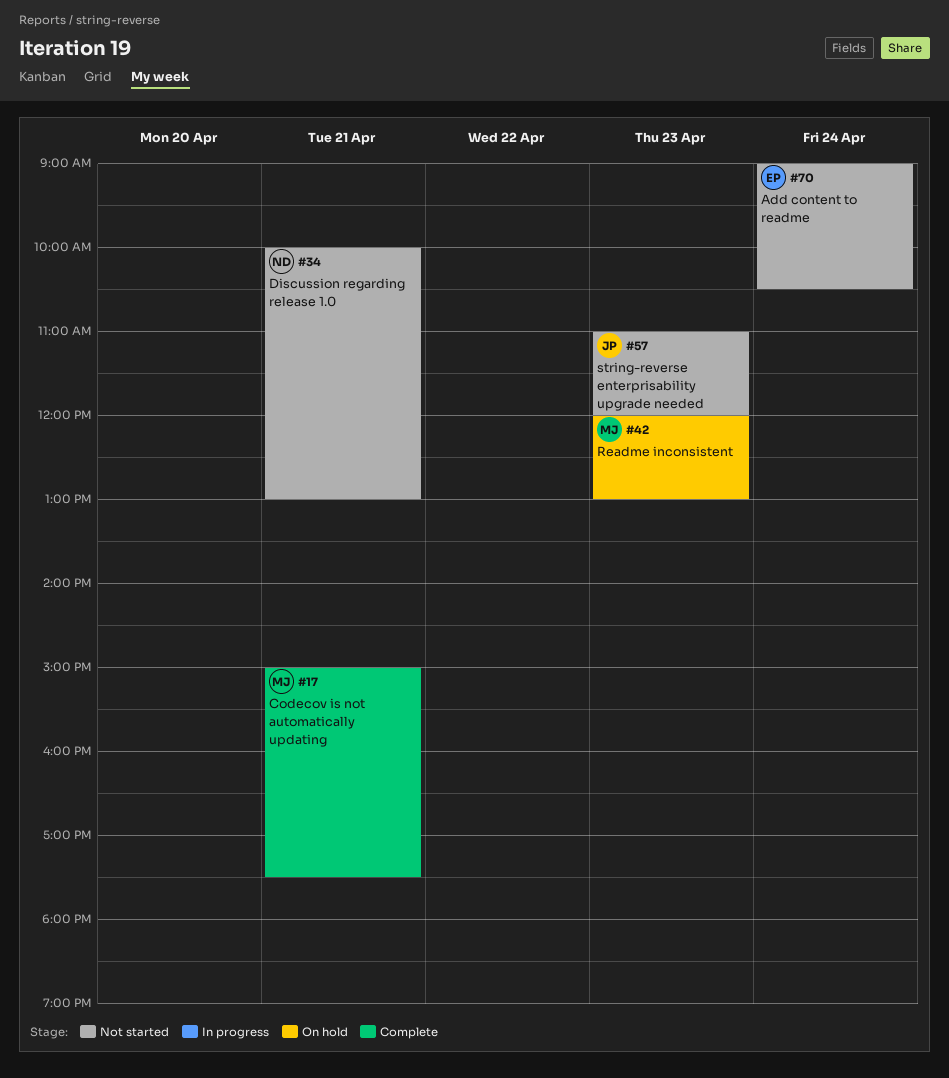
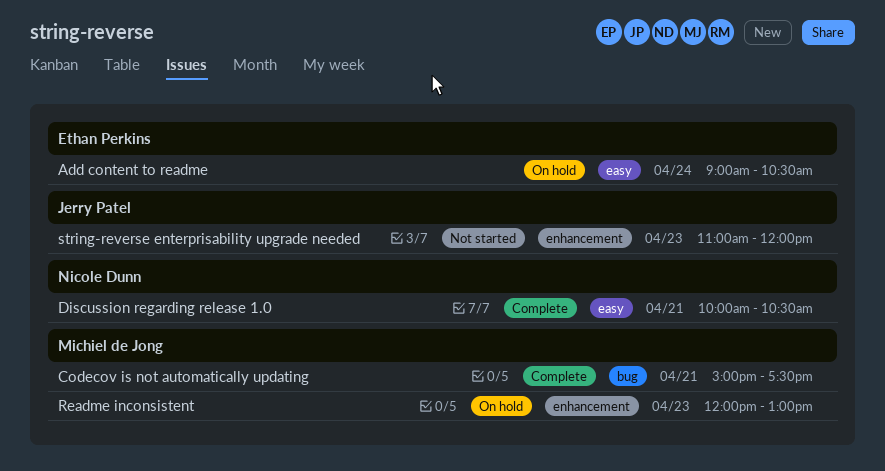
Add content to readme, status: Not started -> On hold
Discussion regarding release 1.0, status: Not started -> Complete
Discussion regarding release 1.0, ends: 13:00 -> 10:30

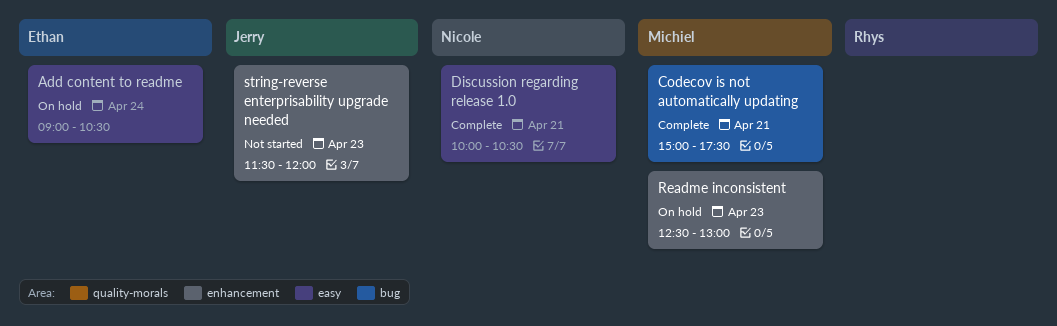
Readme inconsistent, begins: 12:00 -> 12:30
string-reverse enterprisability upgrade needed, begins: 11:00 -> 11:30

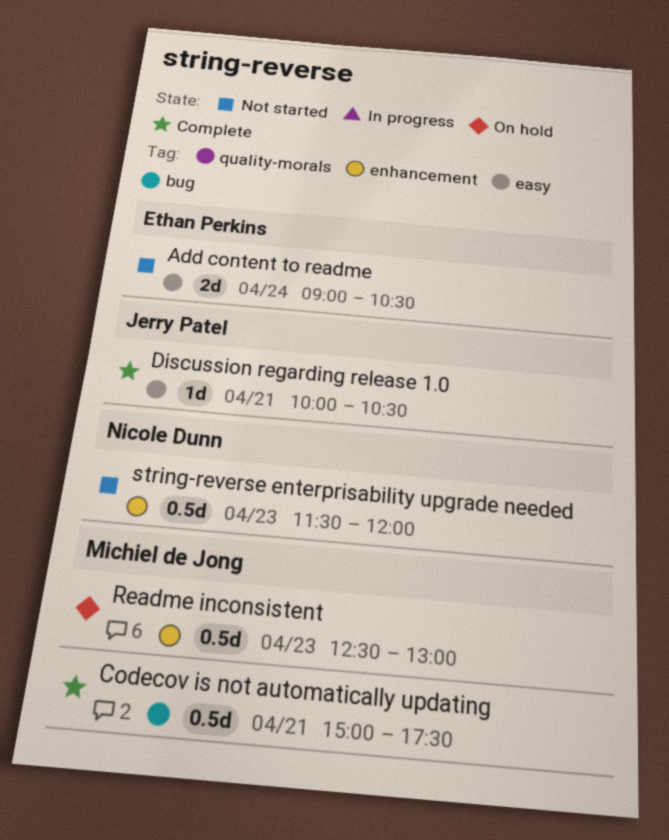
Add content to readme, status: On hold -> Not started
Discussion regarding release 1.0, owner: Nicole Dunn -> Jerry Patel
string-reverse enterprisability upgrade needed, owner: Jerry Patel -> Nicole Dunn

